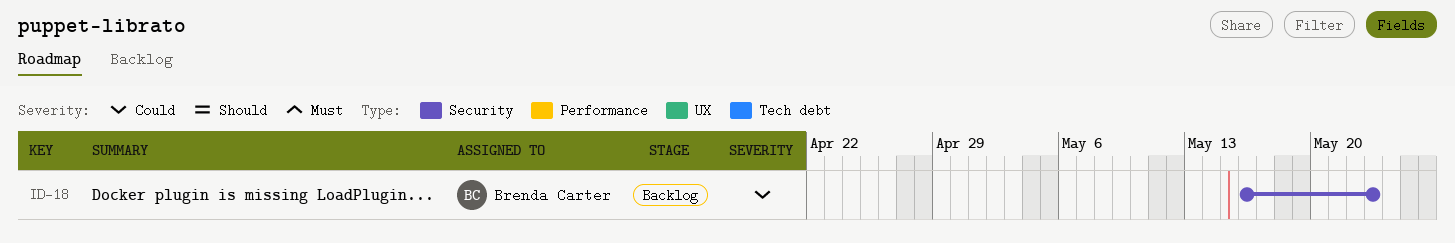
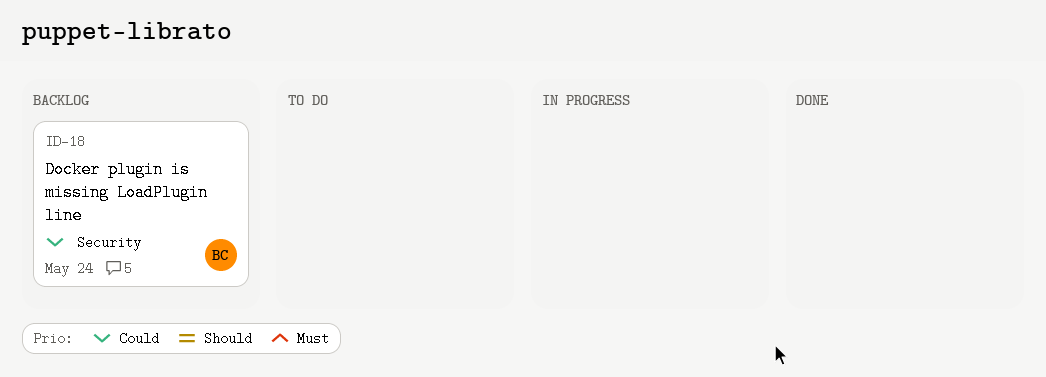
ID-18, due: May 23 -> May 24

